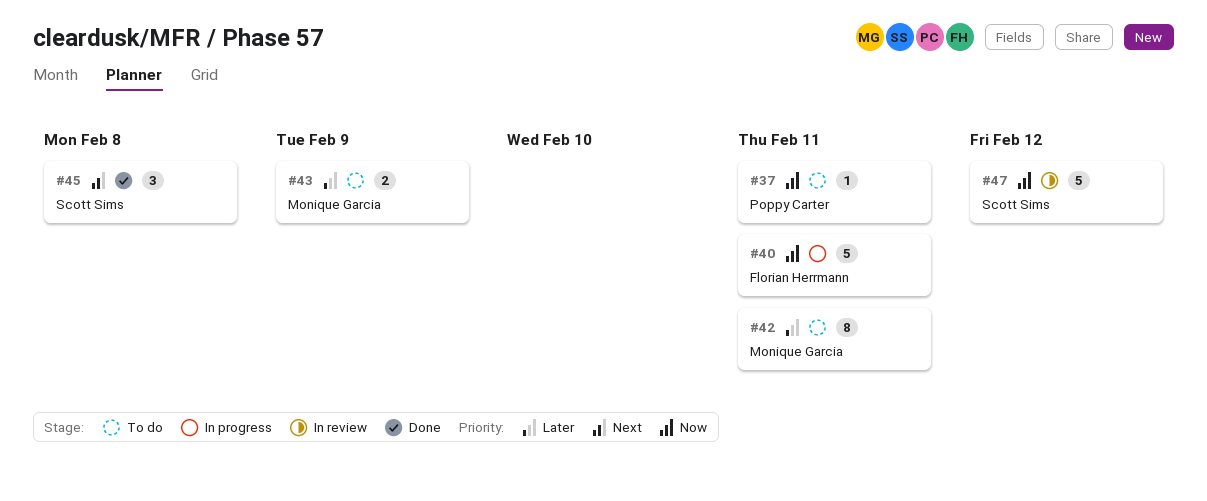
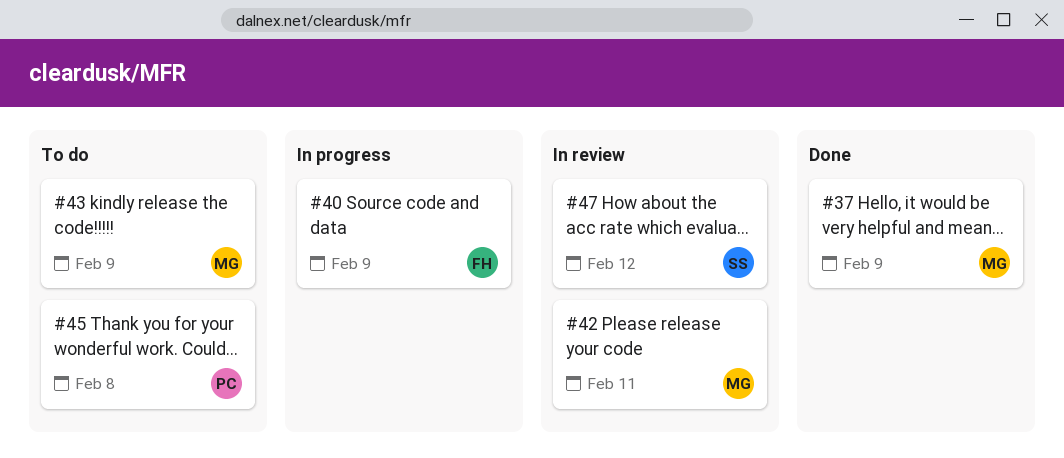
#37, status: To do -> Done
#37, owner: Poppy Carter -> Monique Garcia
#37, due: Feb 11 -> Feb 9
#40, due: Feb 11 -> Feb 9
#42, status: To do -> In review
#45, status: Done -> To do
#45, owner: Scott Sims -> Poppy Carter

